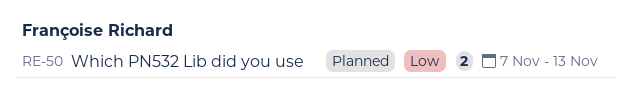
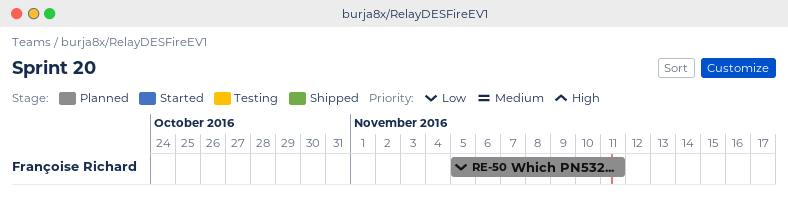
RE-50, start: Nov 7 -> Nov 5
RE-50, due: Nov 13 -> Nov 11

